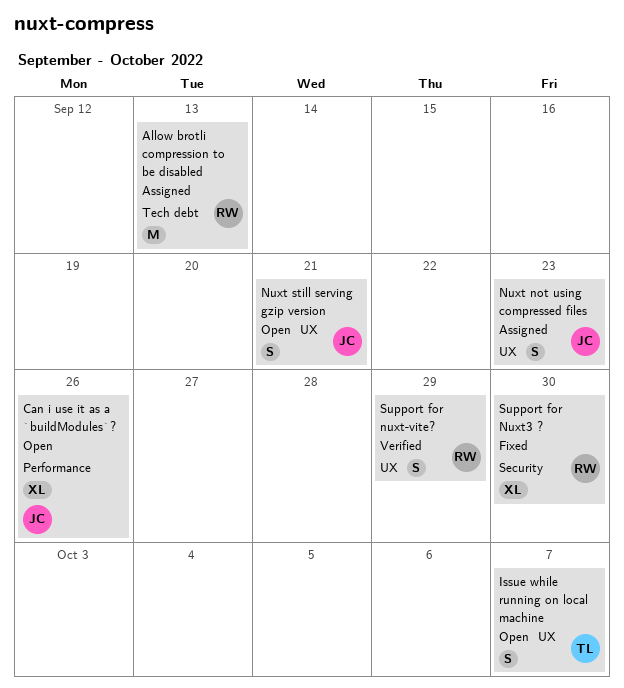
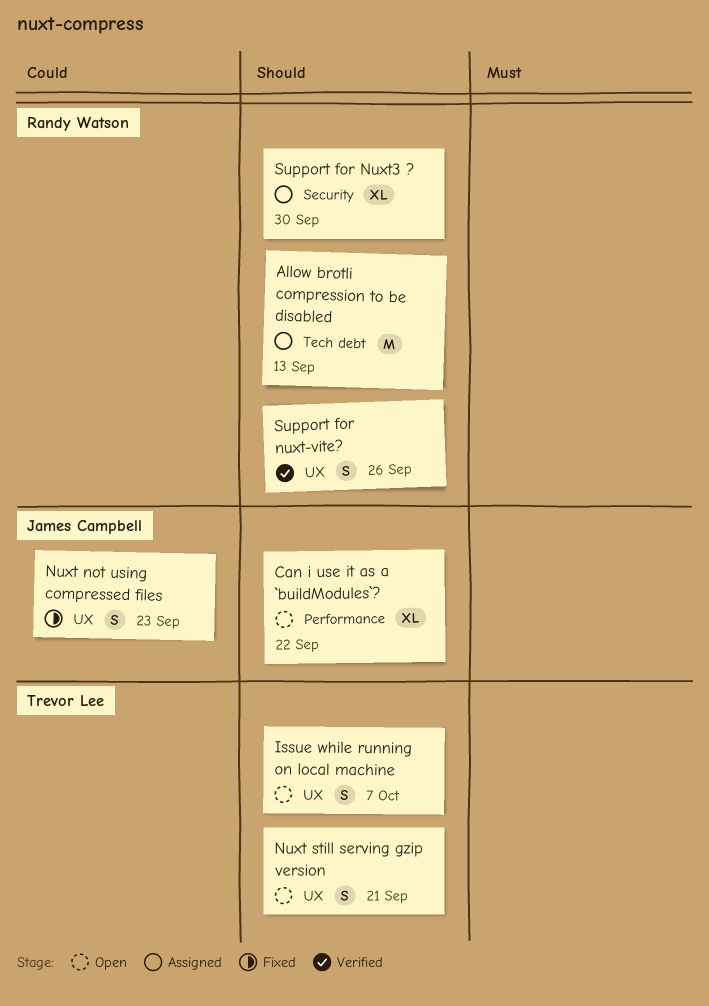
Can i use it as a `buildModules`?, due: Sep 26 -> Sep 22
Nuxt not using compressed files, status: Assigned -> Fixed
Nuxt still serving gzip version, owner: James Campbell -> Trevor Lee
Support for nuxt-vite?, due: Sep 29 -> Sep 26
Support for Nuxt3 ?, status: Fixed -> Assigned

